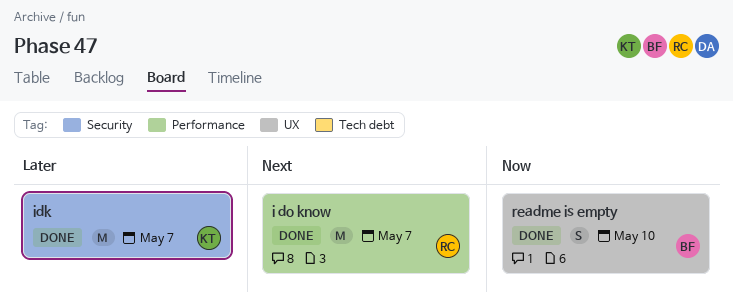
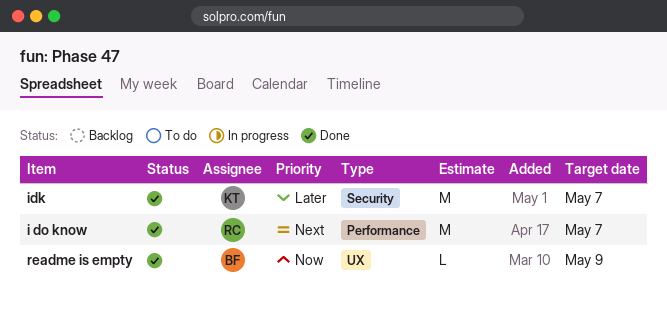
readme is empty, estimate: S -> L
readme is empty, due: May 10 -> May 9

